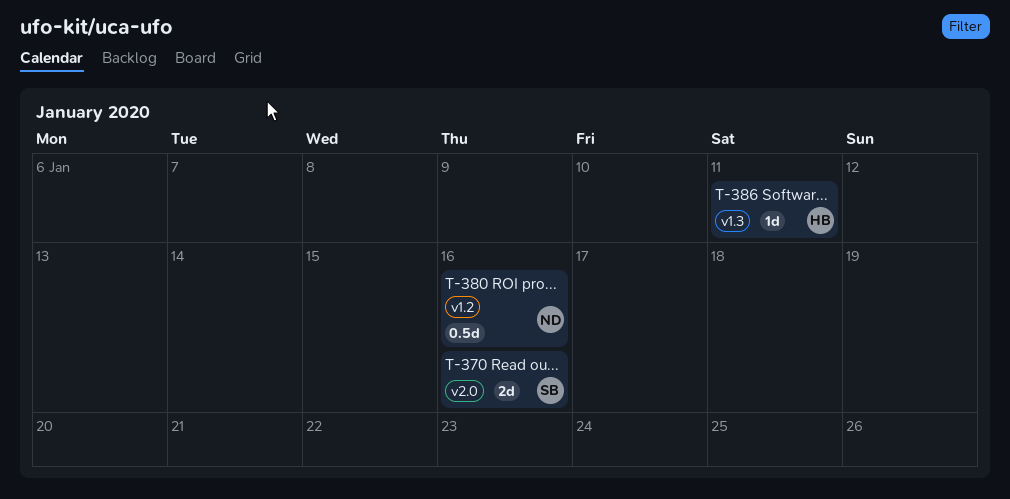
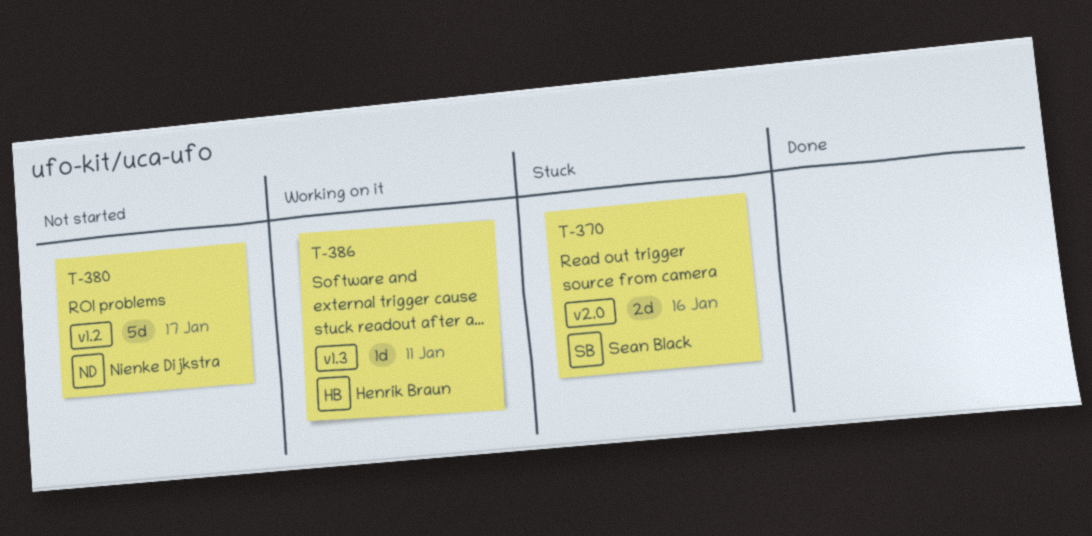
T-380, estimate: 0.5d -> 5d
T-380, due: Jan 16 -> Jan 17

